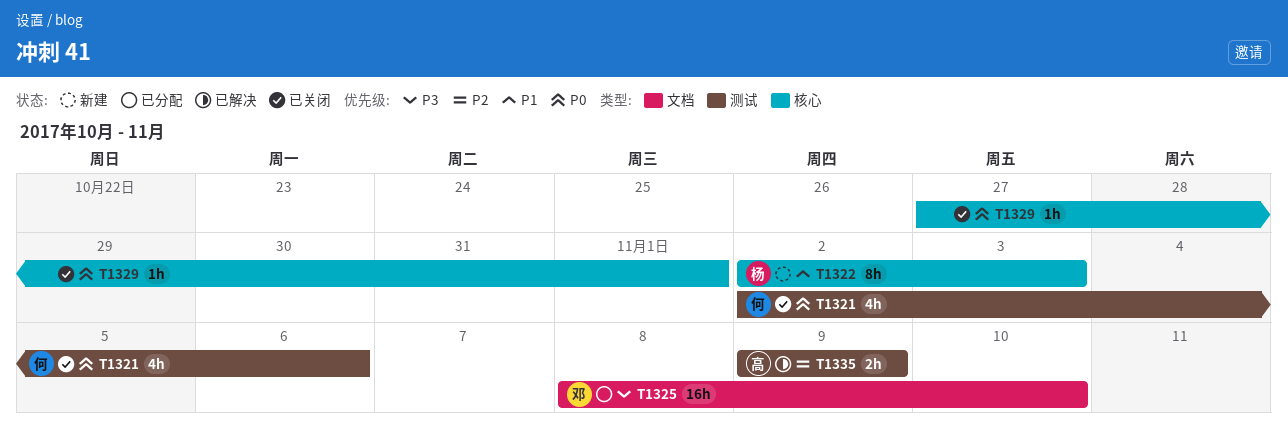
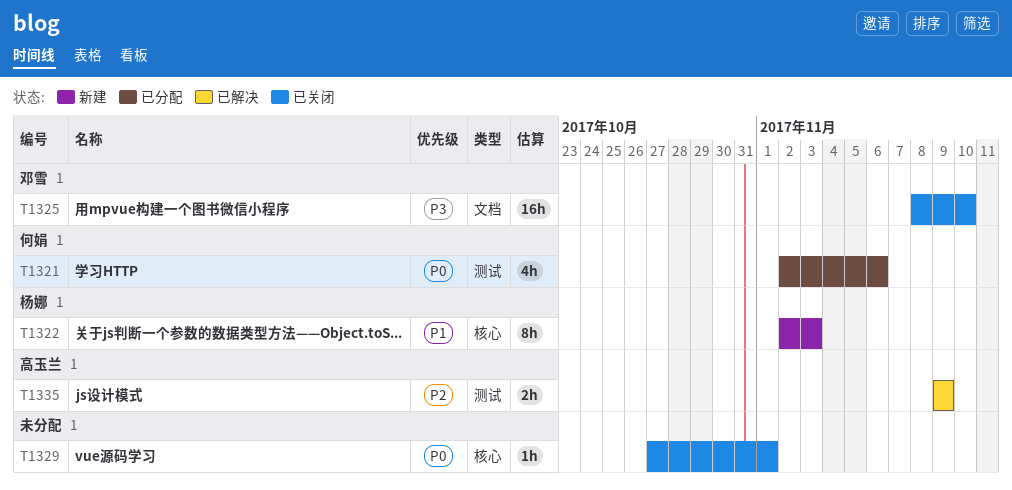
T1321, status: 已关闭 -> 已分配
T1325, status: 已分配 -> 已关闭

